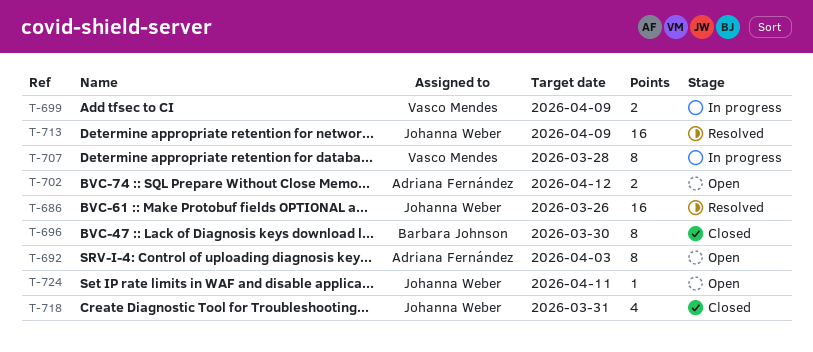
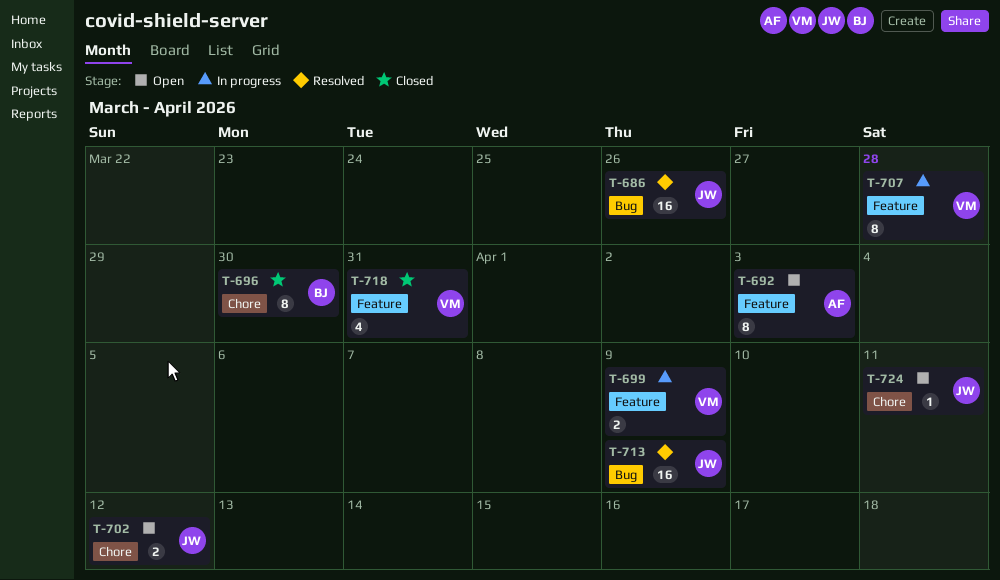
T-702, owner: Adriana Fernández -> Johanna Weber
T-718, owner: Johanna Weber -> Vasco Mendes

